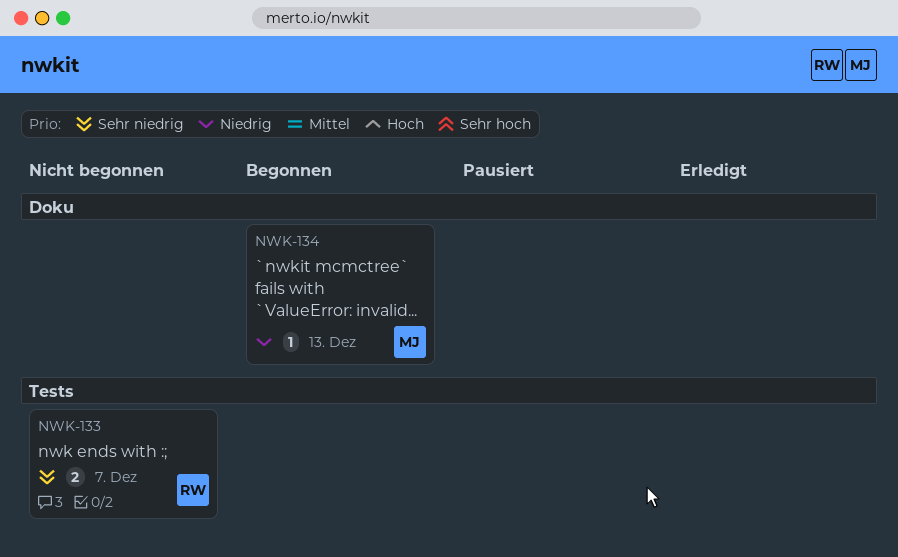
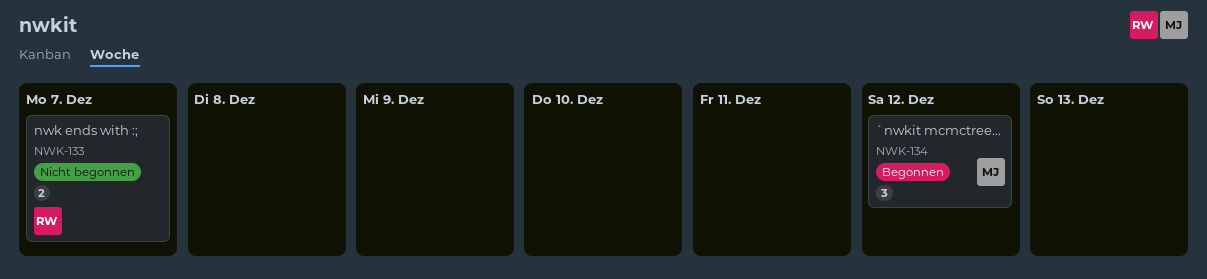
NWK-134, estimate: 1 -> 3
NWK-134, due: Dec 13 -> Dec 12

